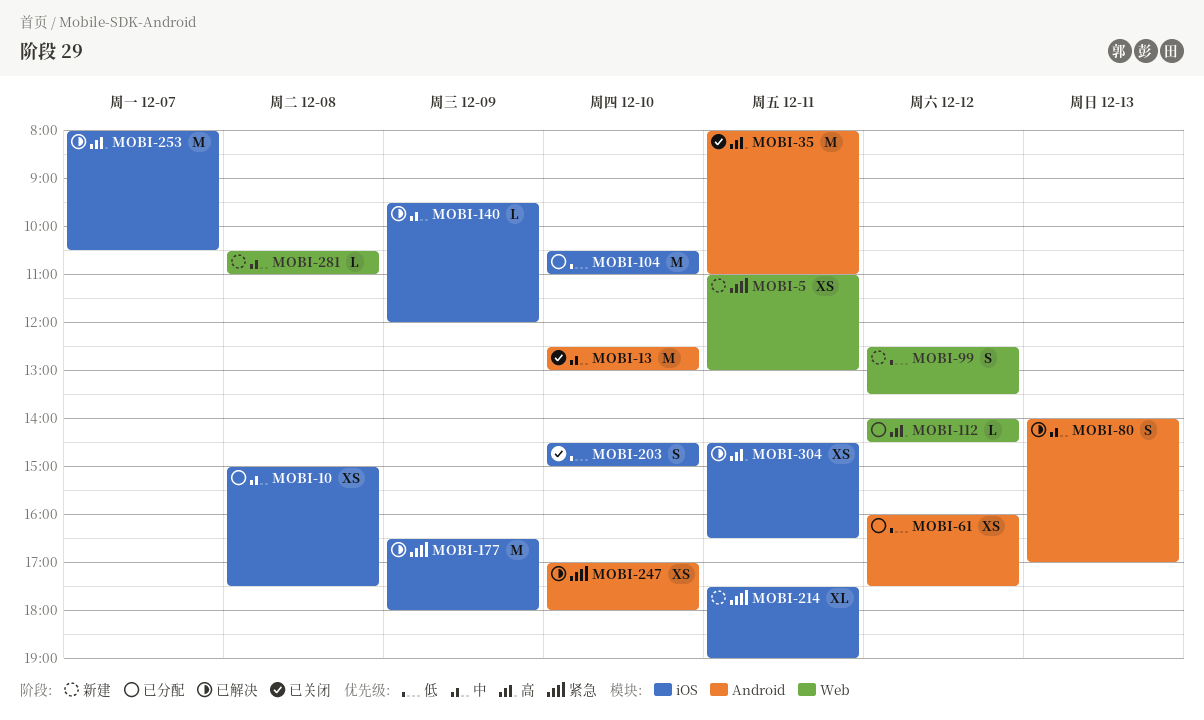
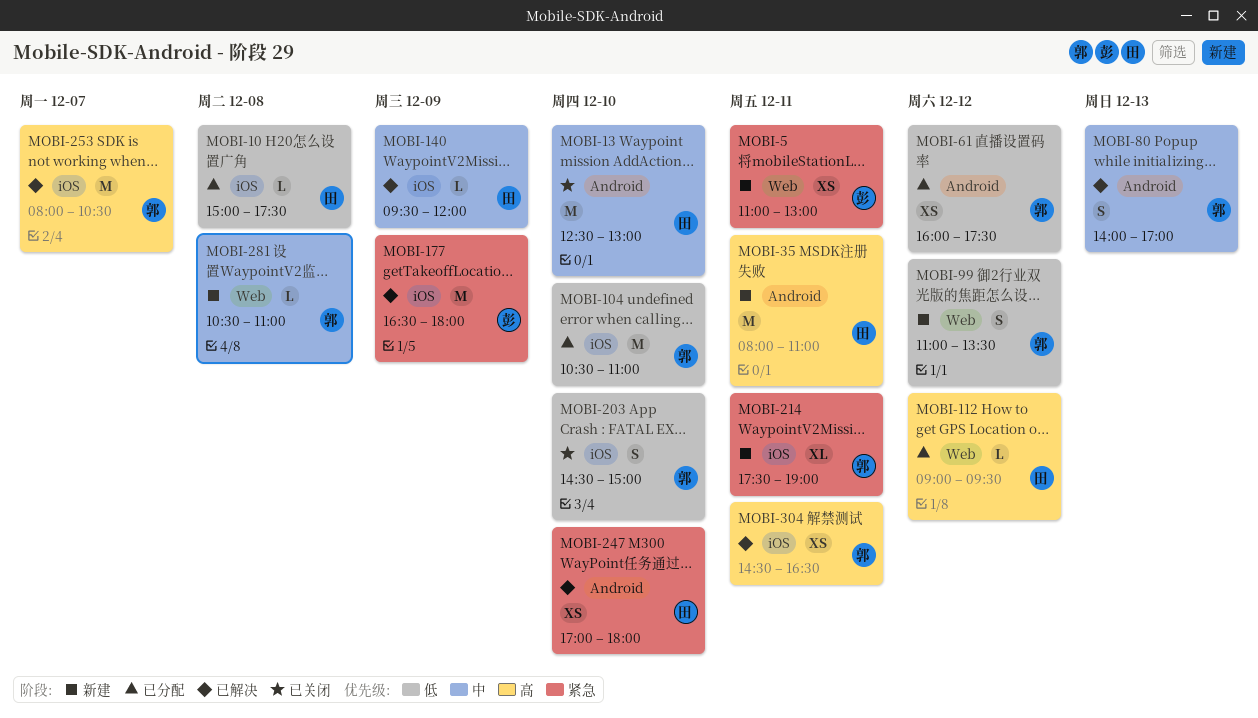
MOBI-10, priority: 中 -> 低
MOBI-10, estimate: XS -> L
MOBI-35, status: 已关闭 -> 新建
MOBI-99, begins: 12:30 -> 11:00
MOBI-112, begins: 14:00 -> 09:00
MOBI-112, ends: 14:30 -> 09:30

